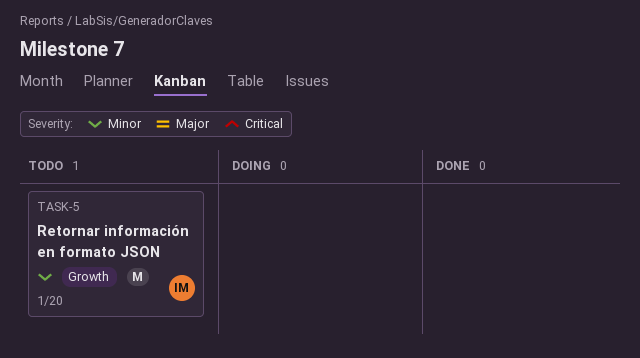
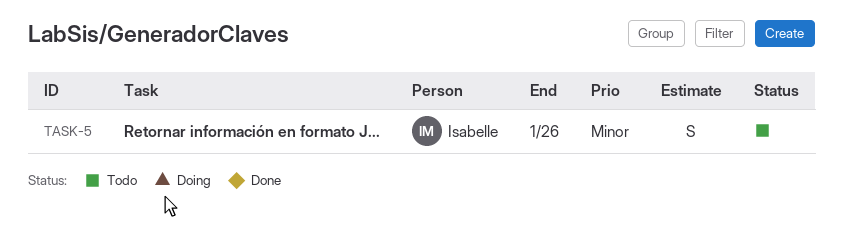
TASK-5, estimate: M -> S
TASK-5, due: Jan 20 -> Jan 26

